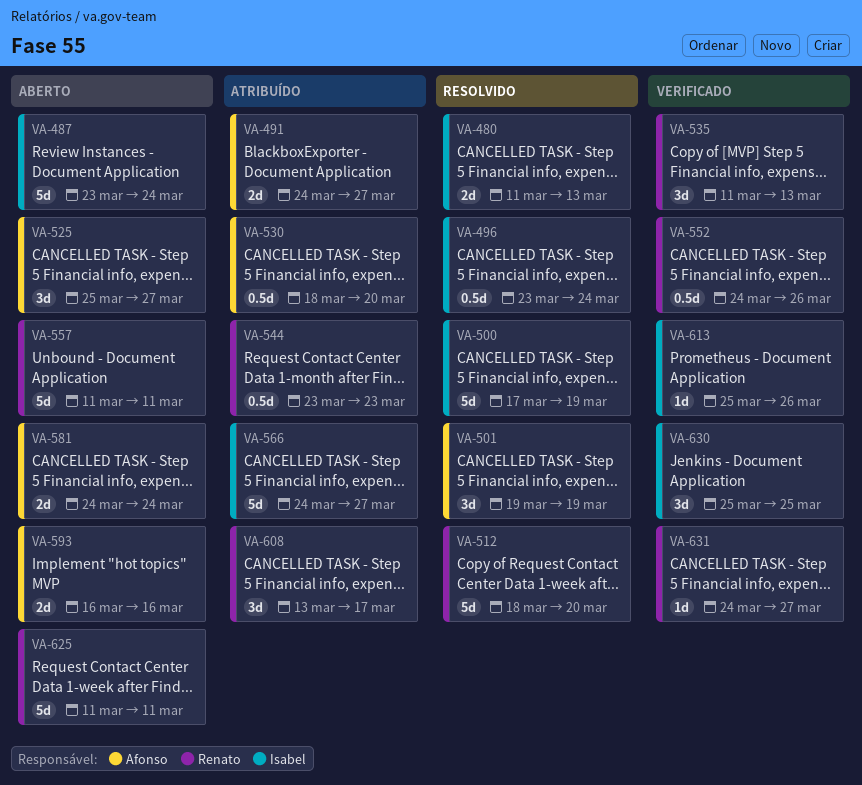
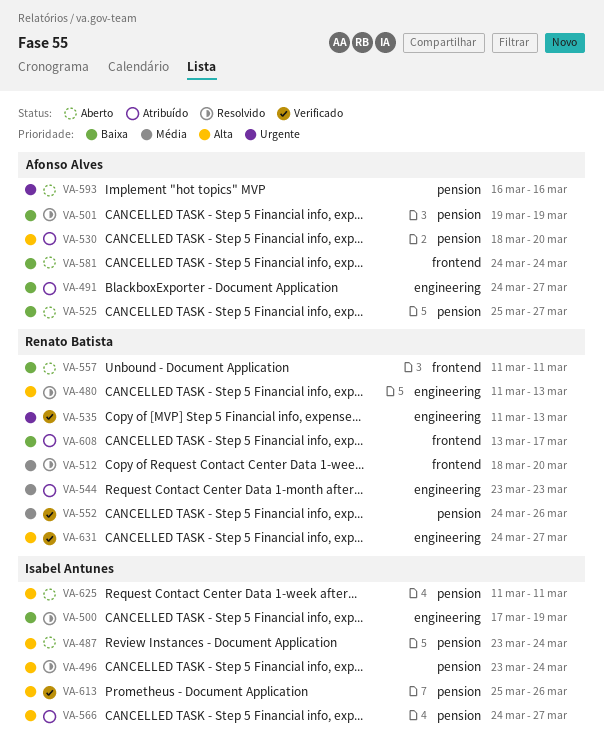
VA-480, owner: Isabel Antunes -> Renato Batista
VA-625, owner: Renato Batista -> Isabel Antunes
VA-630: present -> none

